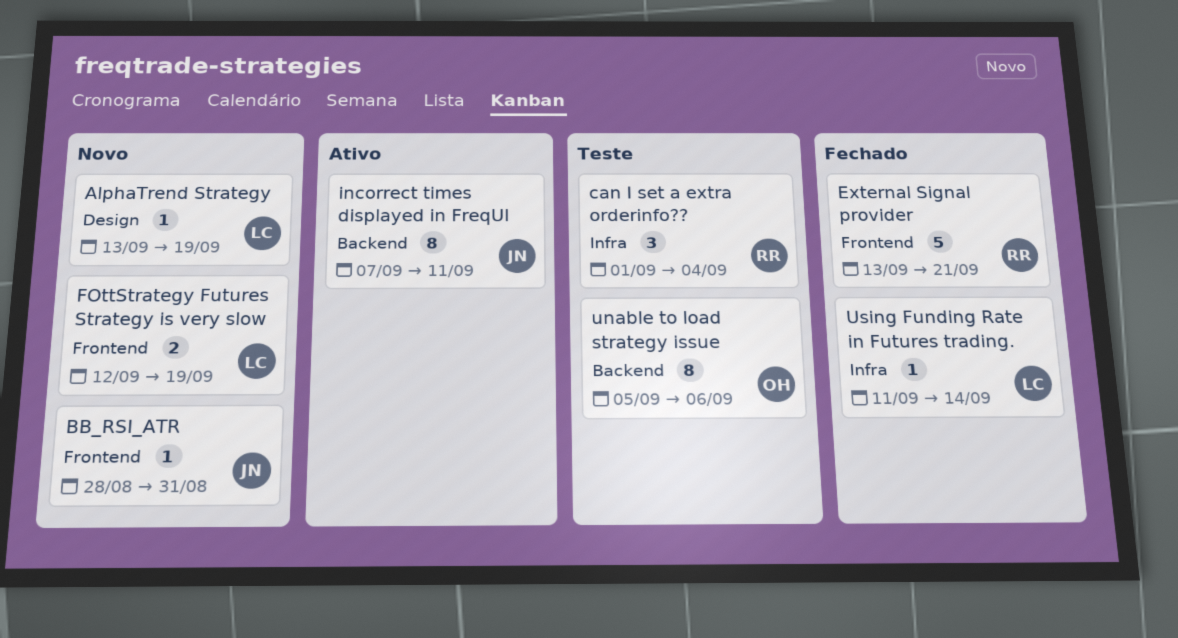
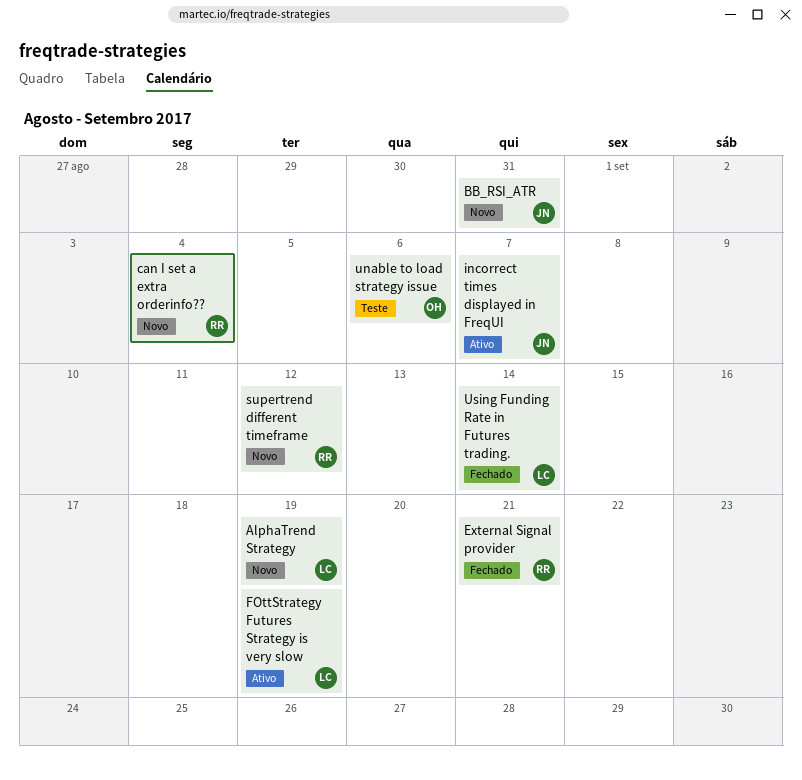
can I set a extra orderinfo??, status: Teste -> Novo
FOttStrategy Futures Strategy is very slow, status: Novo -> Ativo
incorrect times displayed in FreqUI, due: Sep 11 -> Sep 7
supertrend different timeframe: none -> present

